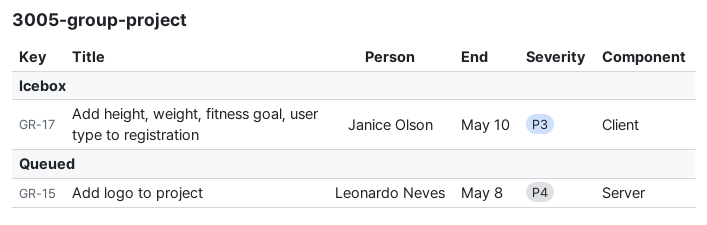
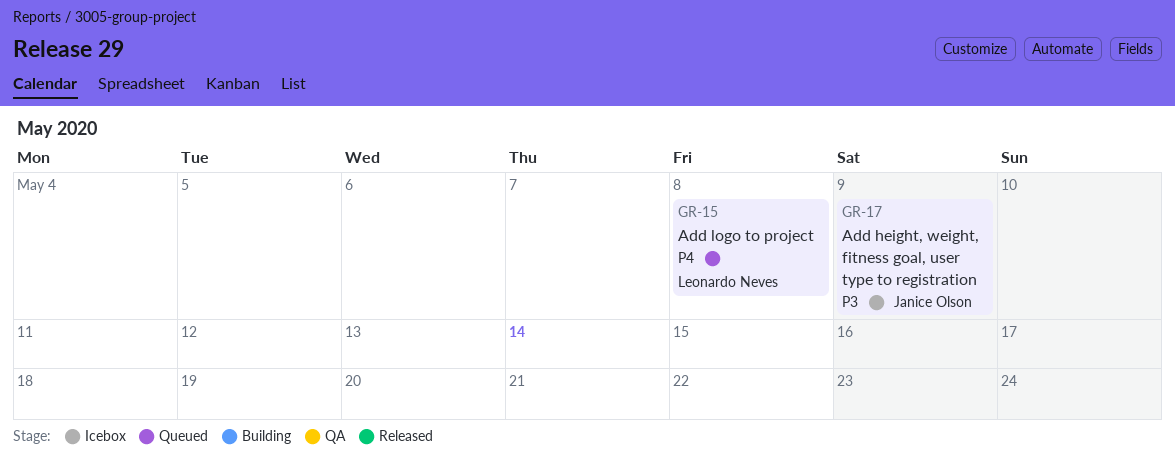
GR-17, due: May 10 -> May 9

